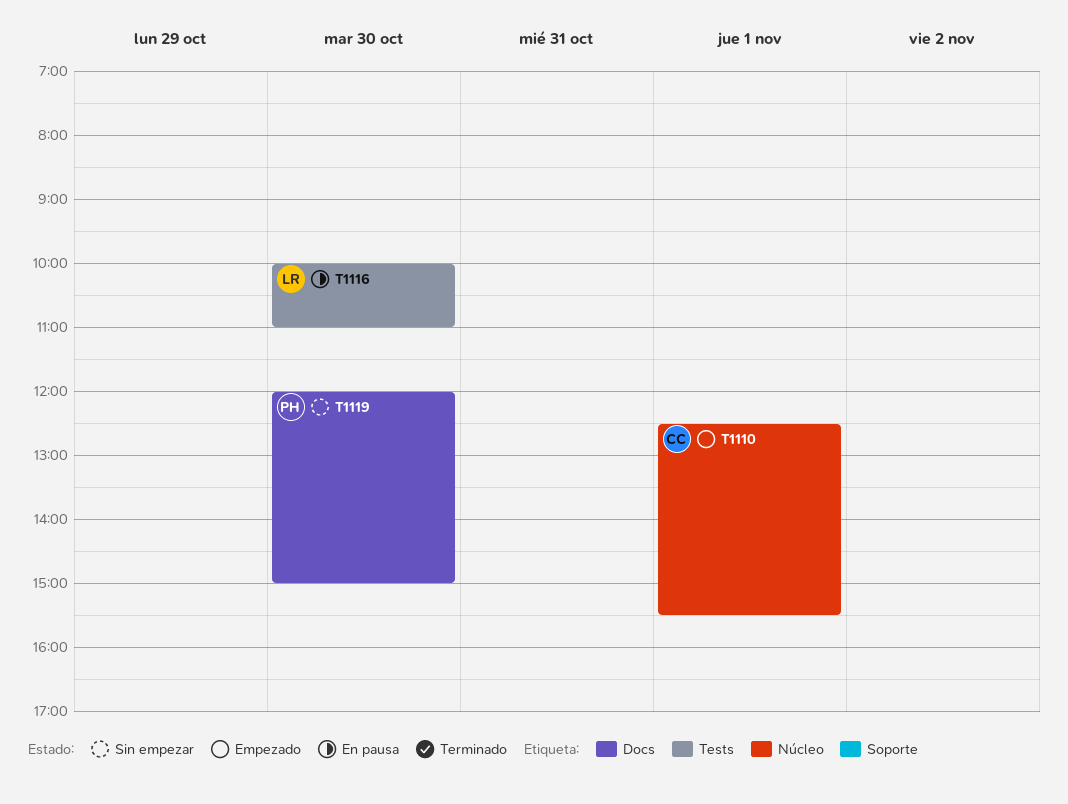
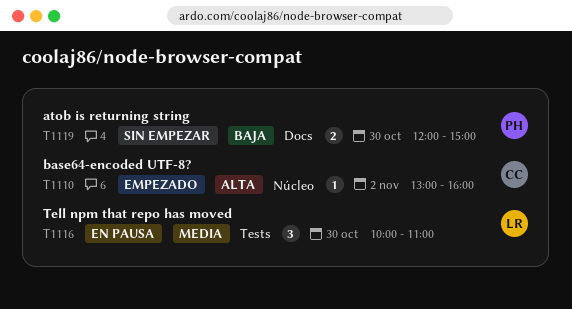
T1110, day: Nov 1 -> Nov 2
T1110, begins: 12:30 -> 13:00
T1110, ends: 15:30 -> 16:00

